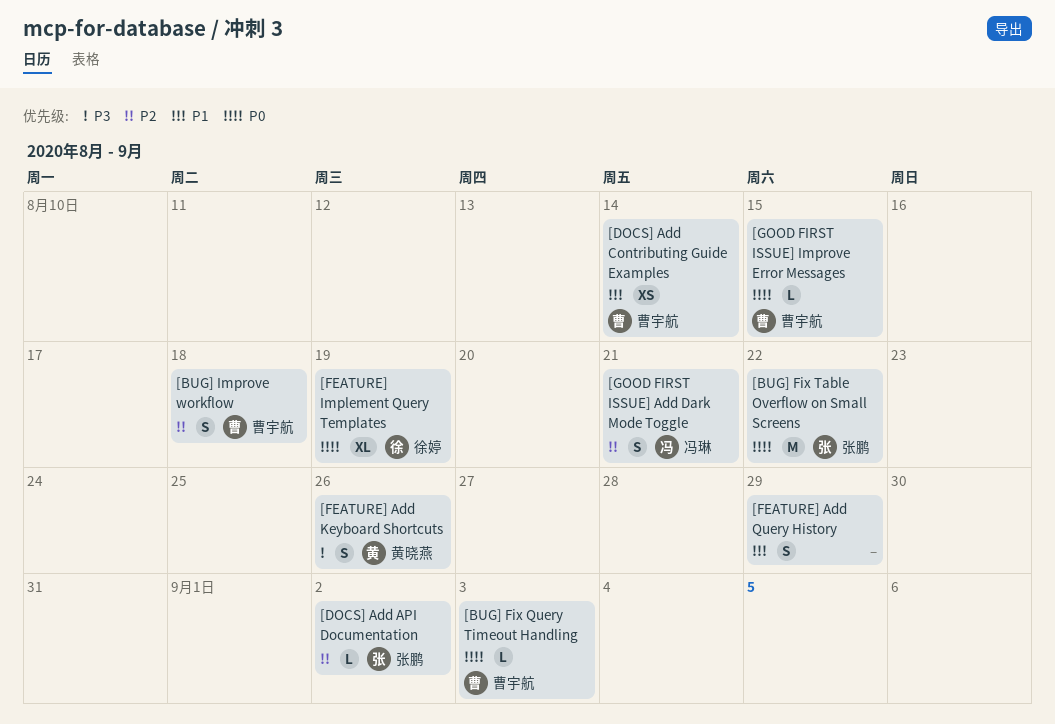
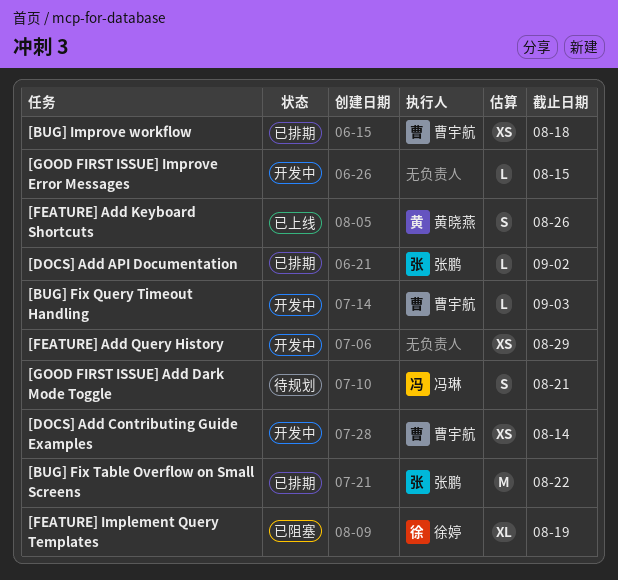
[BUG] Improve workflow, estimate: S -> XS
[FEATURE] Add Query History, estimate: S -> XS
[GOOD FIRST ISSUE] Improve Error Messages, owner: 曹宇航 -> none

